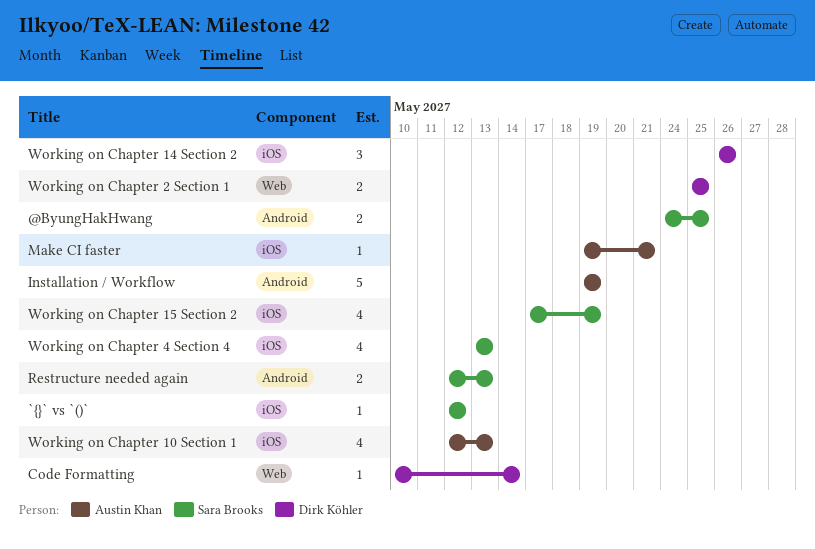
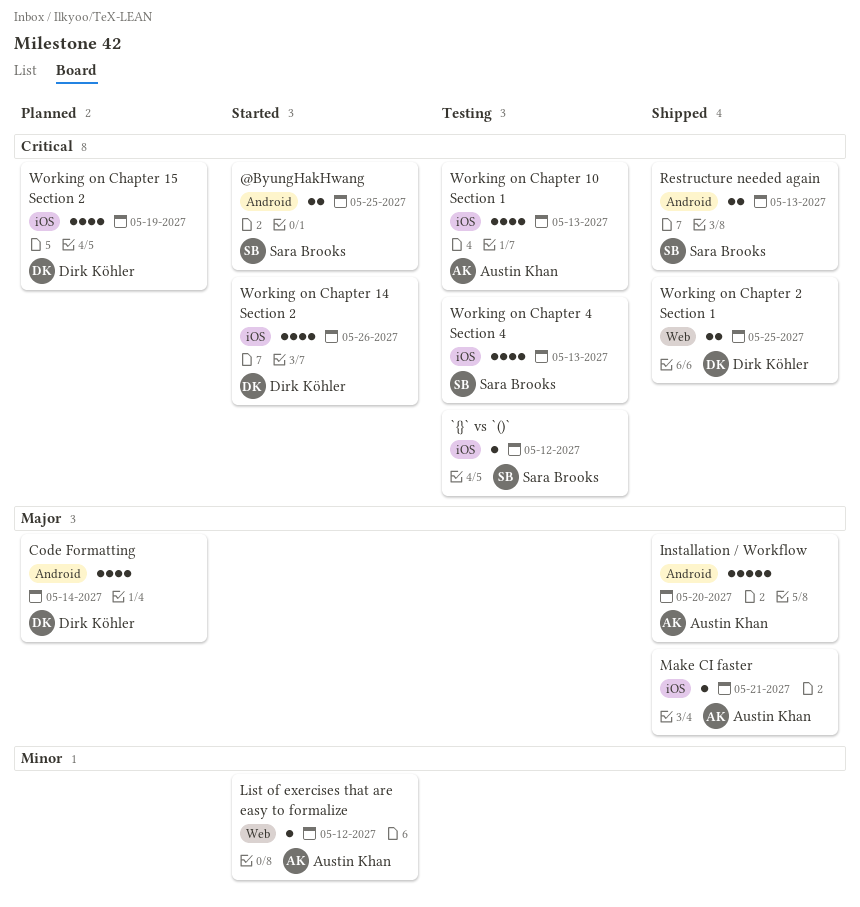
Code Formatting, label: Web -> Android
Code Formatting, estimate: 1 -> 4
Installation / Workflow, due: May 19 -> May 20
List of exercises that are easy to formalize: none -> present
Working on Chapter 14 Section 2, estimate: 3 -> 4
Working on Chapter 15 Section 2, owner: Sara Brooks -> Dirk Köhler

